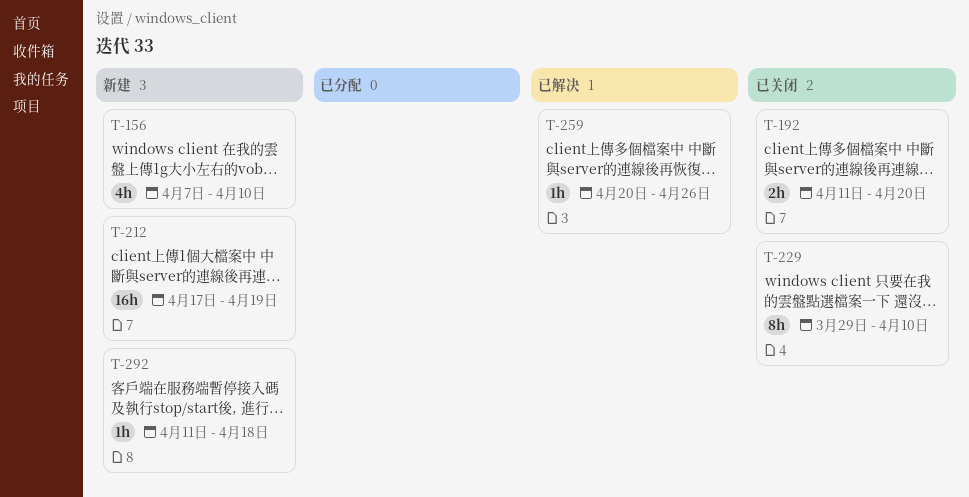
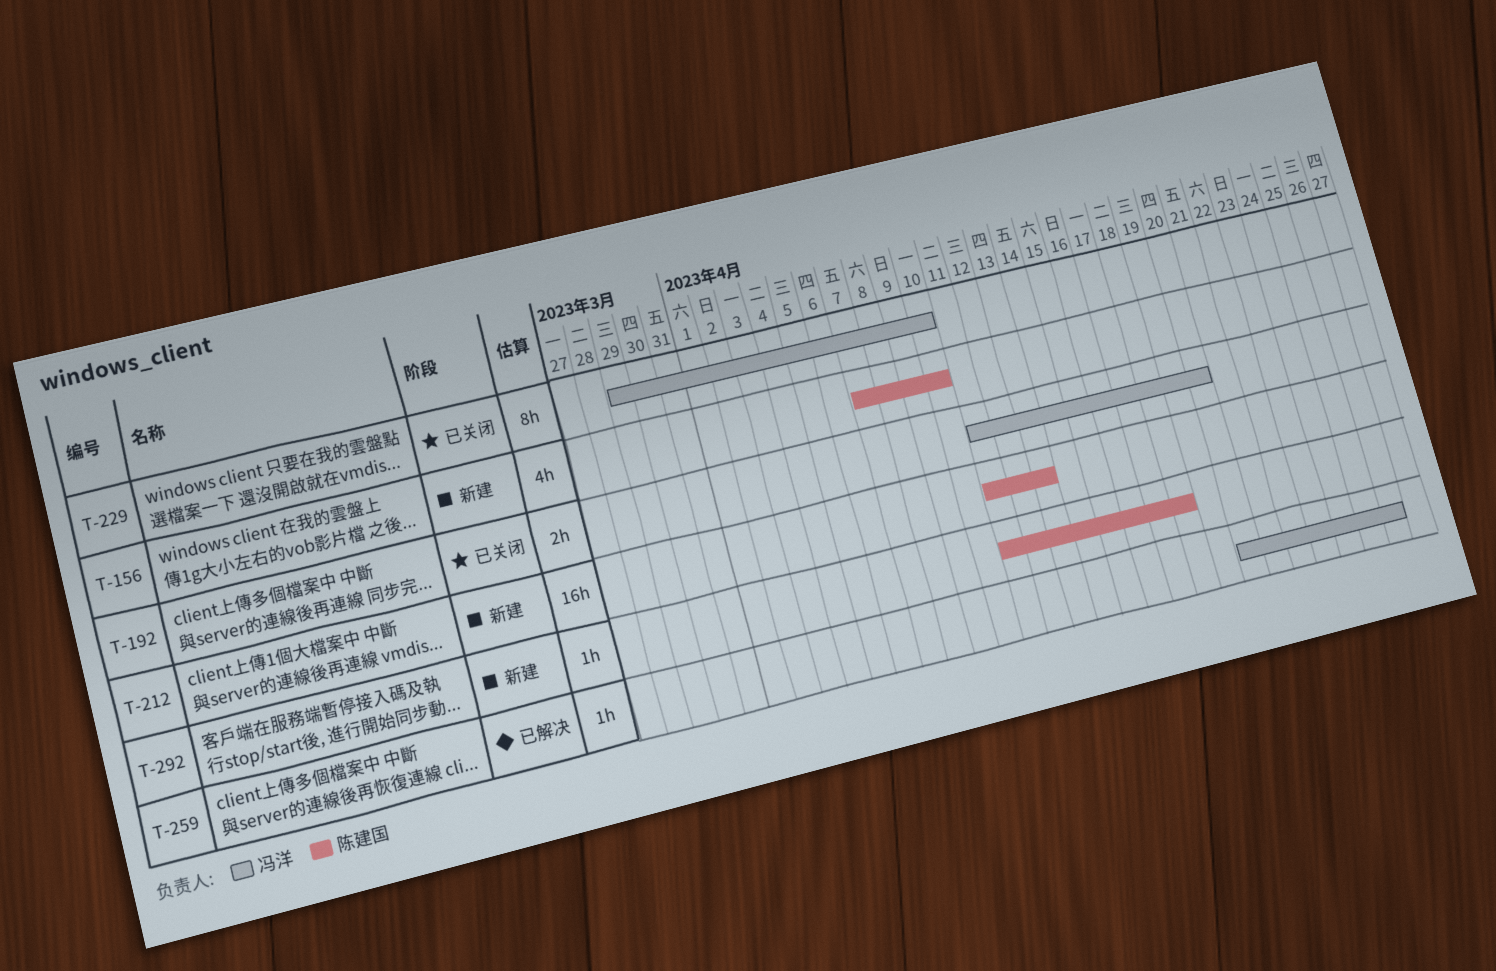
T-212, start: Apr 17 -> Apr 11
T-212, due: Apr 19 -> Apr 13

